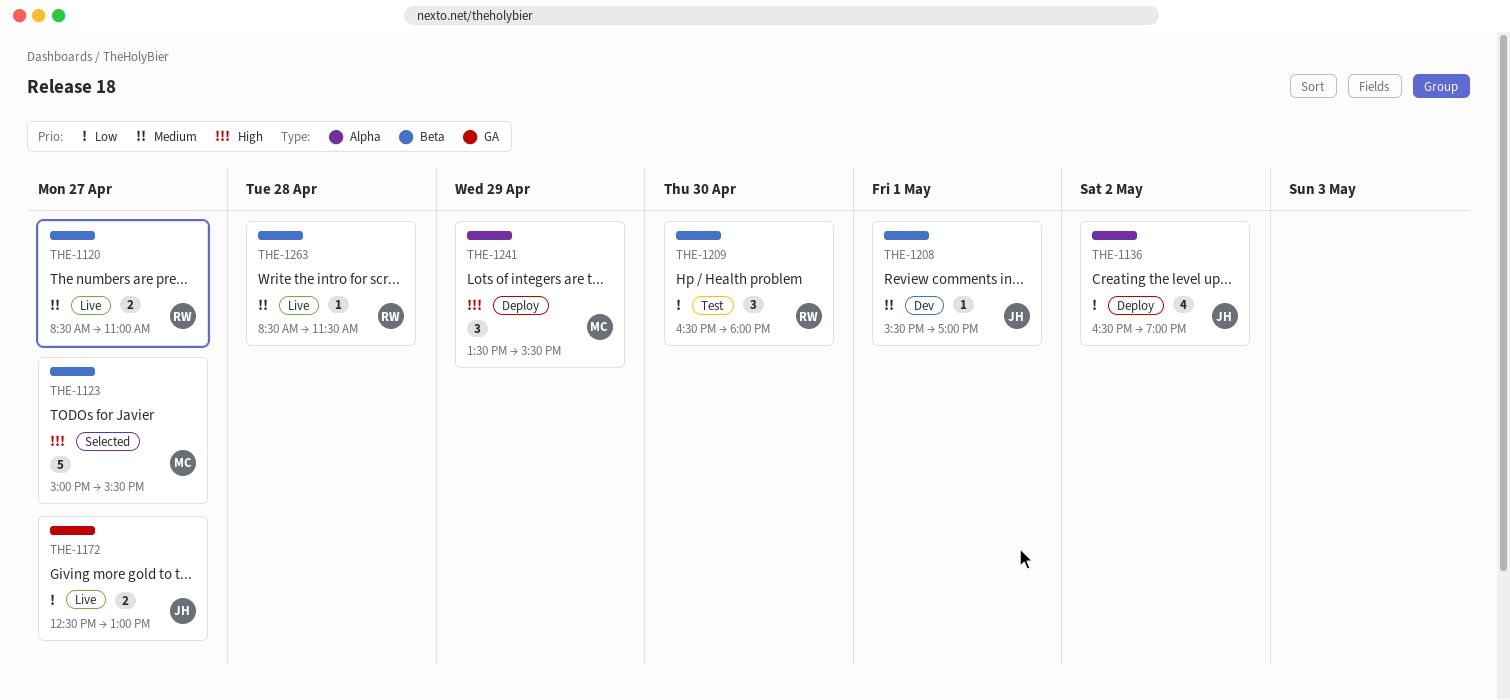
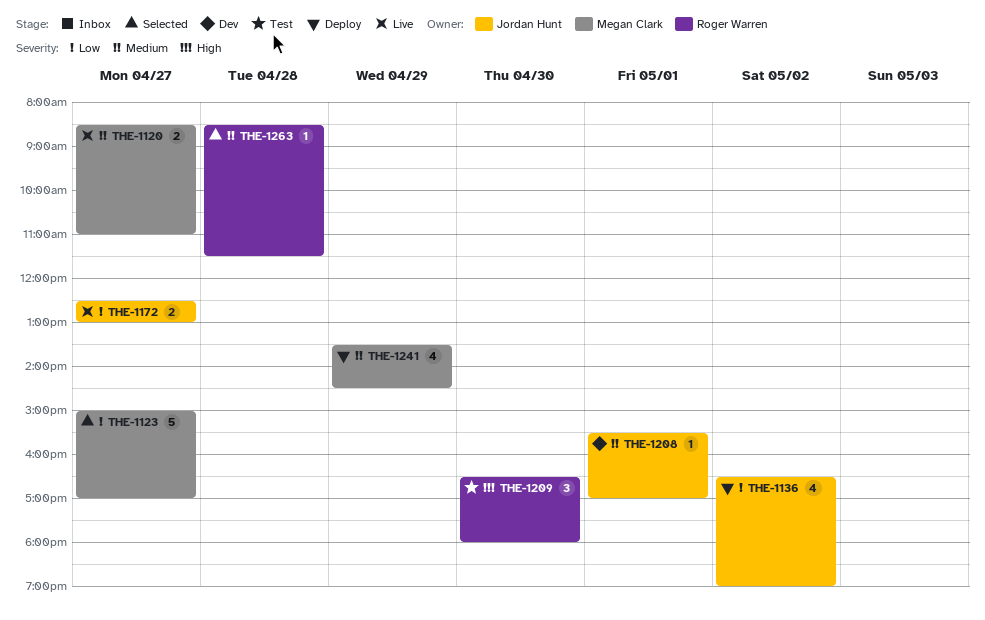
THE-1120, owner: Roger Warren -> Megan Clark
THE-1123, priority: High -> Low
THE-1123, ends: 15:30 -> 17:00
THE-1209, priority: Low -> High
THE-1241, priority: High -> Medium
THE-1241, estimate: 3 -> 4
THE-1241, ends: 15:30 -> 14:30
THE-1263, status: Live -> Selected

